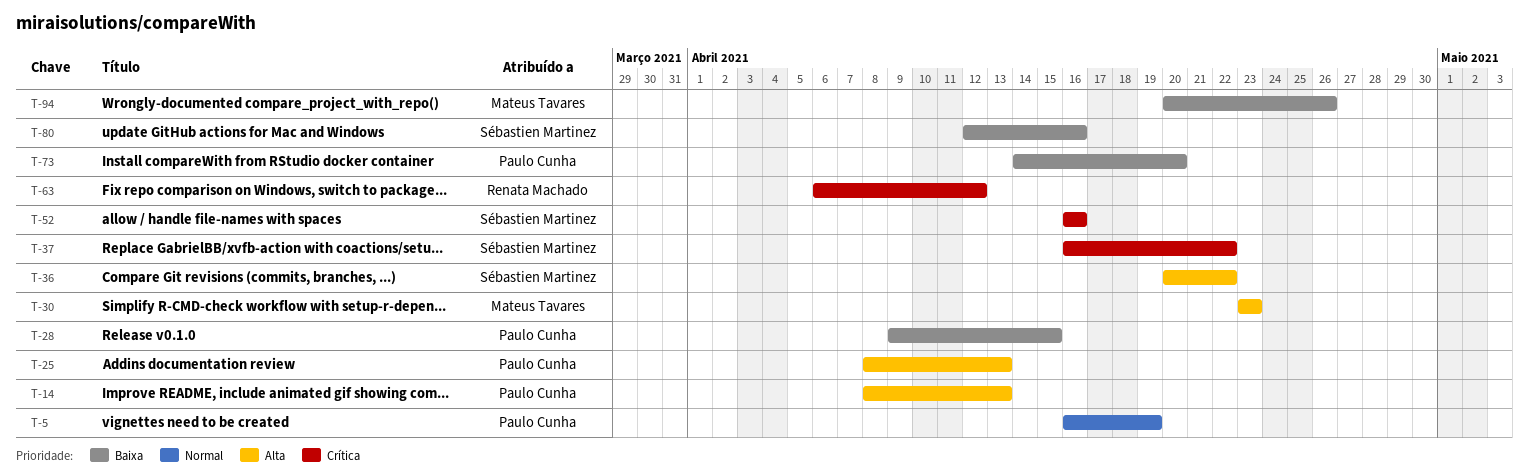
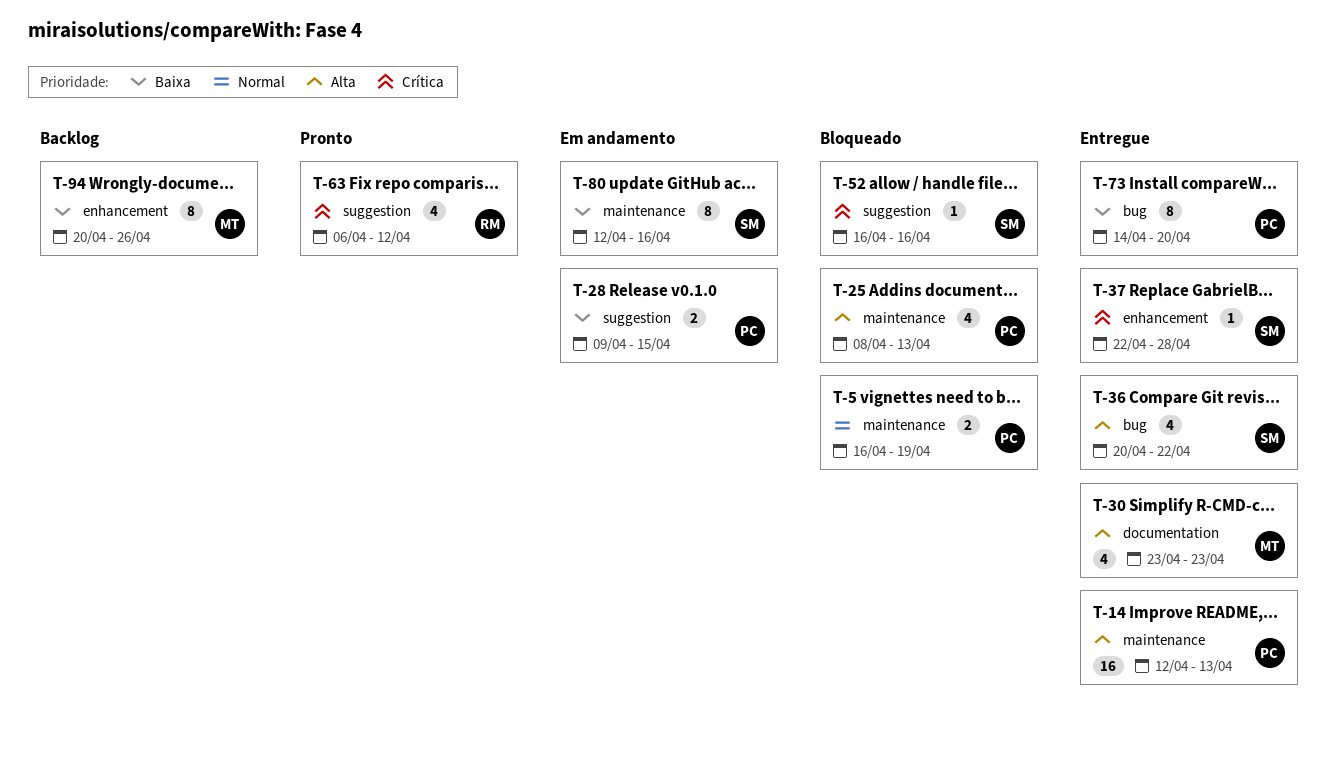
T-14, start: Apr 8 -> Apr 12
T-37, start: Apr 16 -> Apr 22
T-37, due: Apr 22 -> Apr 28

